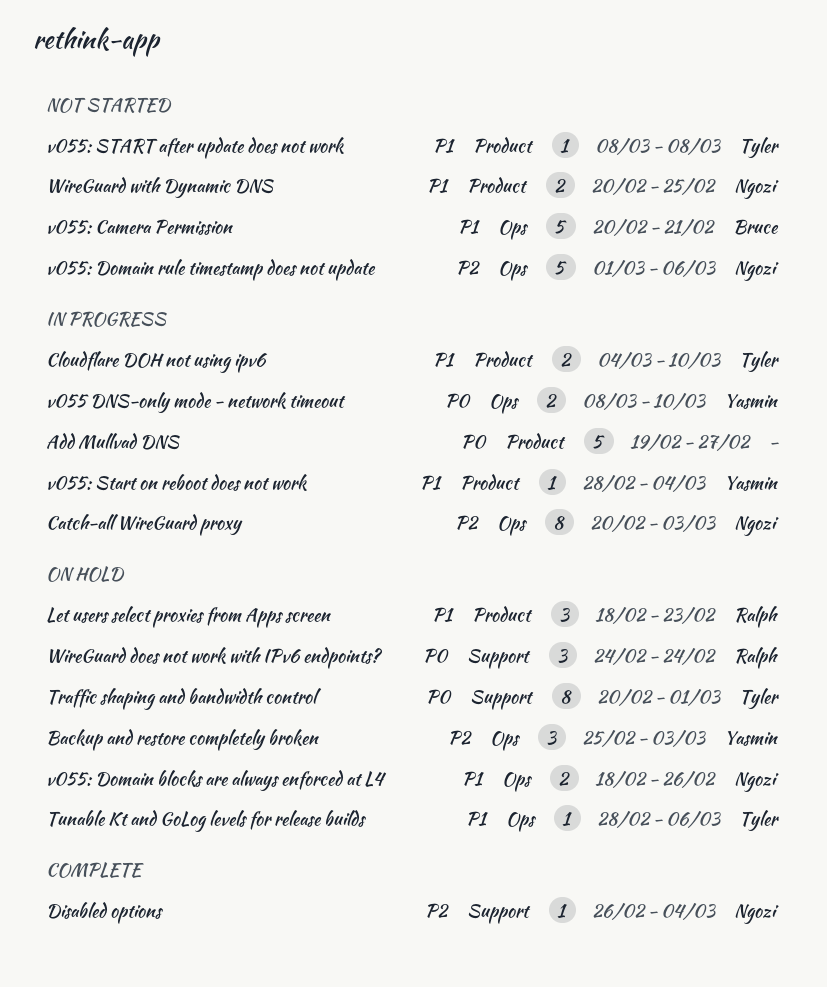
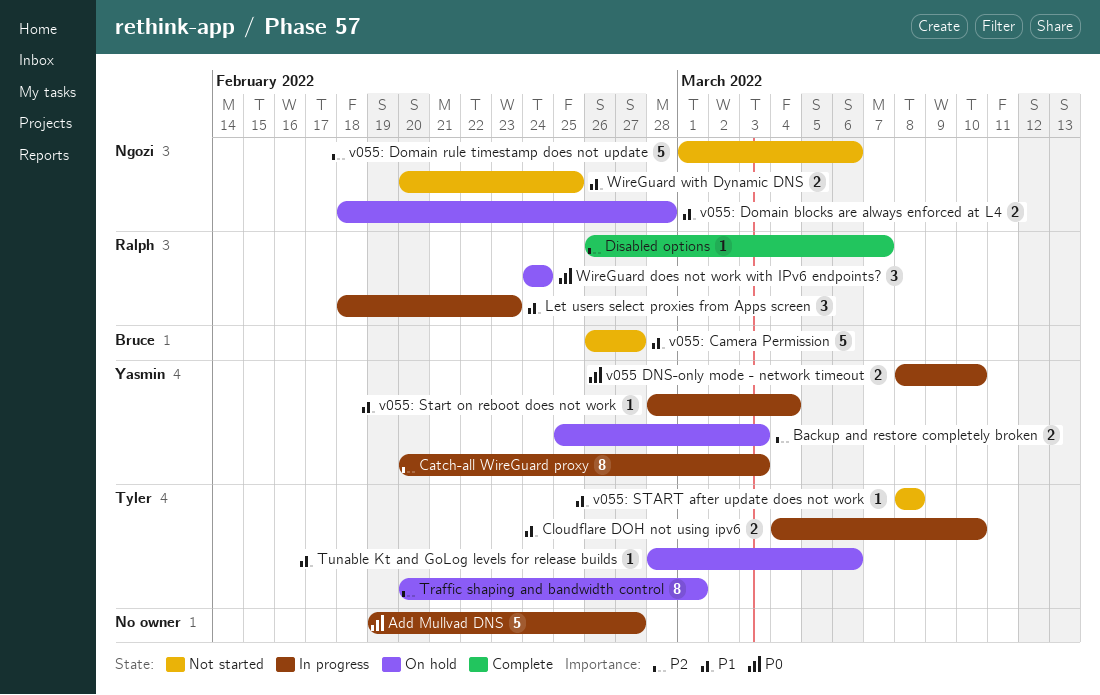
Backup and restore completely broken, estimate: 3 -> 2
Catch-all WireGuard proxy, owner: Ngozi -> Yasmin
Disabled options, owner: Ngozi -> Ralph
Disabled options, due: Mar 4 -> Mar 7
Let users select proxies from Apps screen, status: On hold -> In progress
Traffic shaping and bandwidth control, priority: P0 -> P2
v055: Camera Permission, start: Feb 20 -> Feb 26
v055: Camera Permission, due: Feb 21 -> Feb 27
v055: Domain blocks are always enforced at L4, due: Feb 26 -> Feb 28

